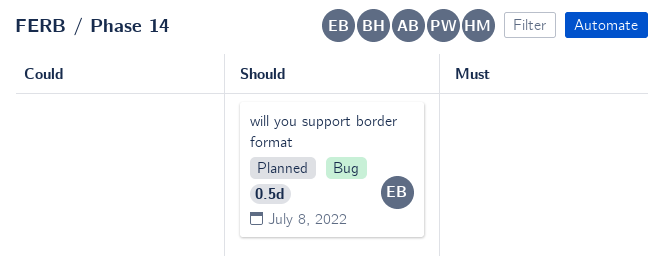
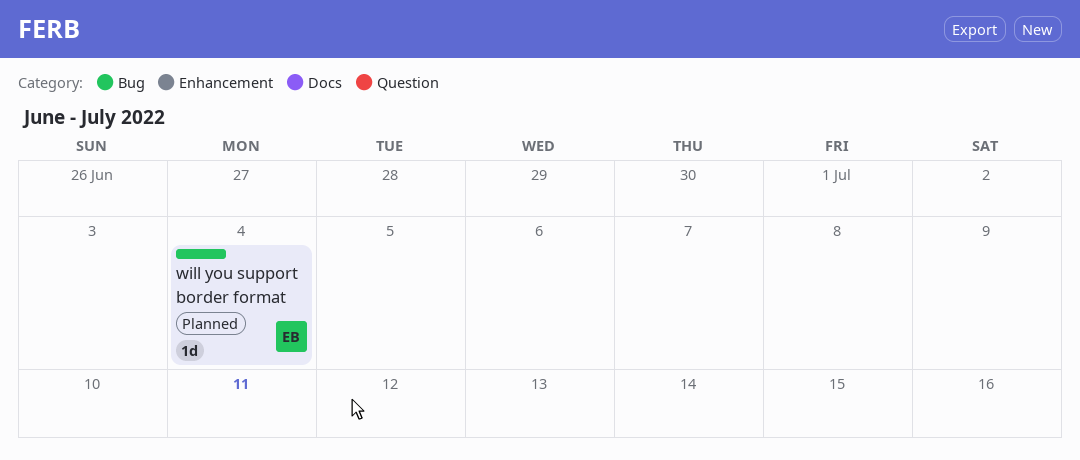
will you support border format, estimate: 0.5d -> 1d
will you support border format, due: Jul 8 -> Jul 4

